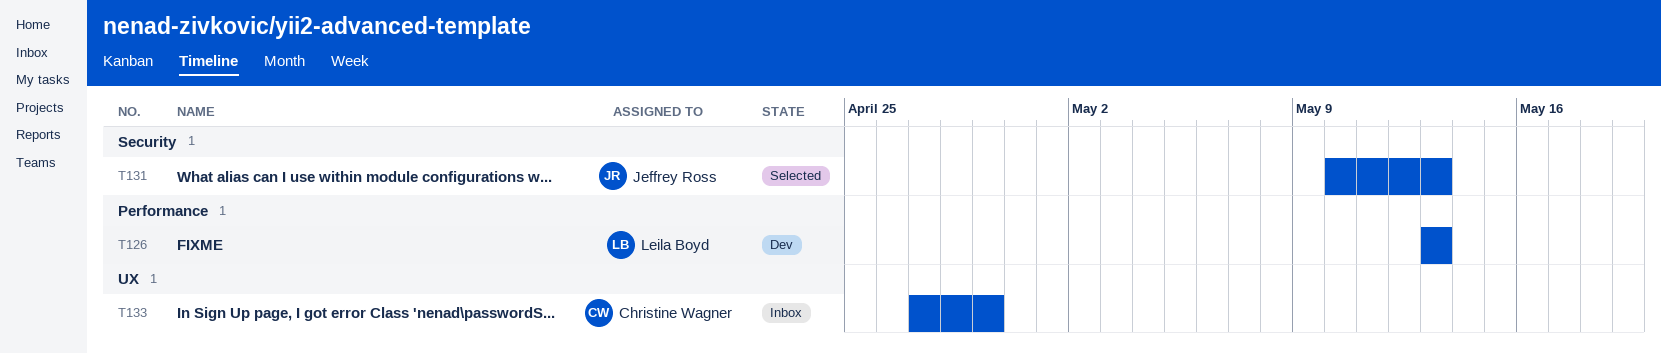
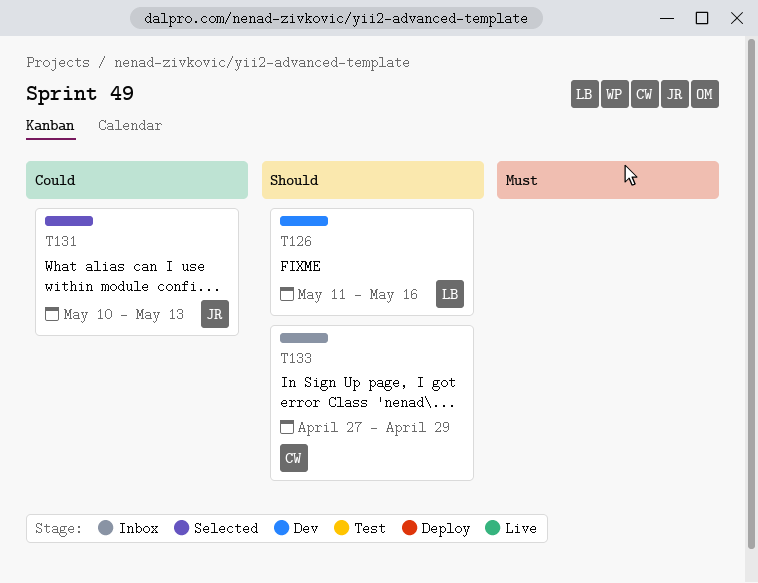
T126, start: May 13 -> May 11
T126, due: May 13 -> May 16

